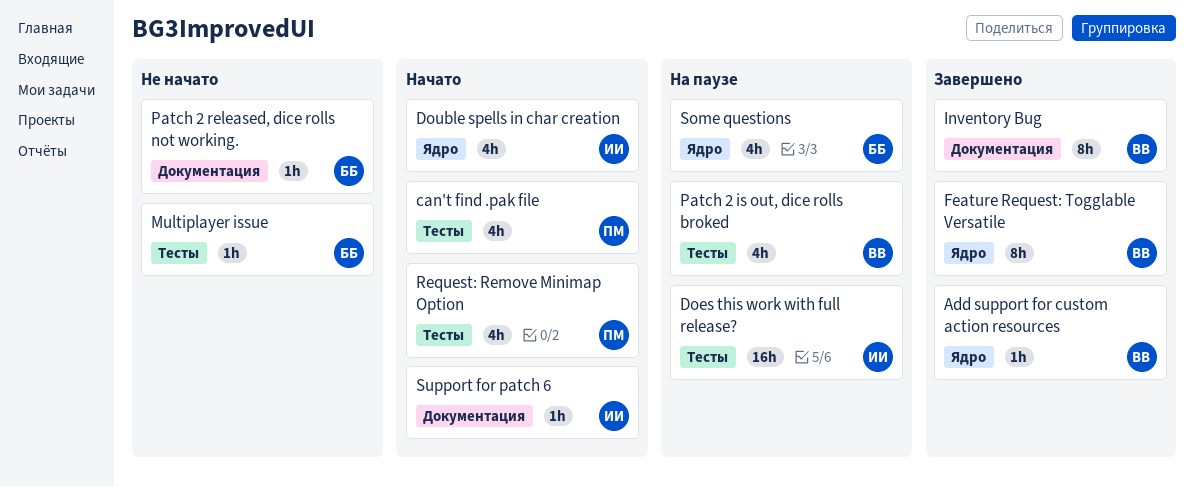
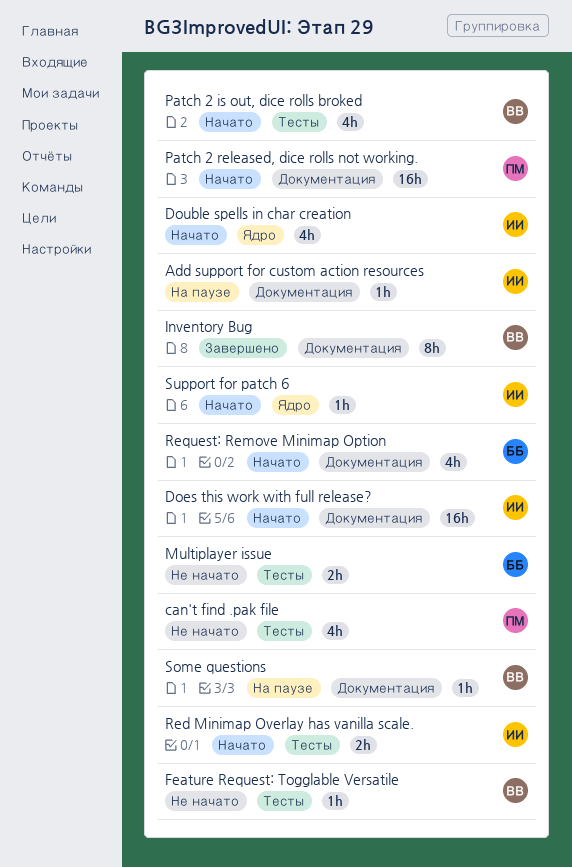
Add support for custom action resources, status: Завершено -> На паузе
Add support for custom action resources, owner: ВВ -> ИИ
Add support for custom action resources, label: Ядро -> Документация
can't find .pak file, status: Начато -> Не начато
Does this work with full release?, status: На паузе -> Начато
Does this work with full release?, label: Тесты -> Документация
Feature Request: Togglable Versatile, status: Завершено -> Не начато
Feature Request: Togglable Versatile, label: Ядро -> Тесты
Feature Request: Togglable Versatile, estimate: 8h -> 1h
Multiplayer issue, estimate: 1h -> 2h
Patch 2 is out, dice rolls broked, status: На паузе -> Начато
Patch 2 released, dice rolls not working., status: Не начато -> Начато
Patch 2 released, dice rolls not working., owner: ББ -> ПМ
Patch 2 released, dice rolls not working., estimate: 1h -> 16h
Red Minimap Overlay has vanilla scale.: none -> present
Request: Remove Minimap Option, owner: ПМ -> ББ
Request: Remove Minimap Option, label: Тесты -> Документация
Some questions, owner: ББ -> ВВ
Some questions, label: Ядро -> Документация
Some questions, estimate: 4h -> 1h
Support for patch 6, label: Документация -> Ядро

